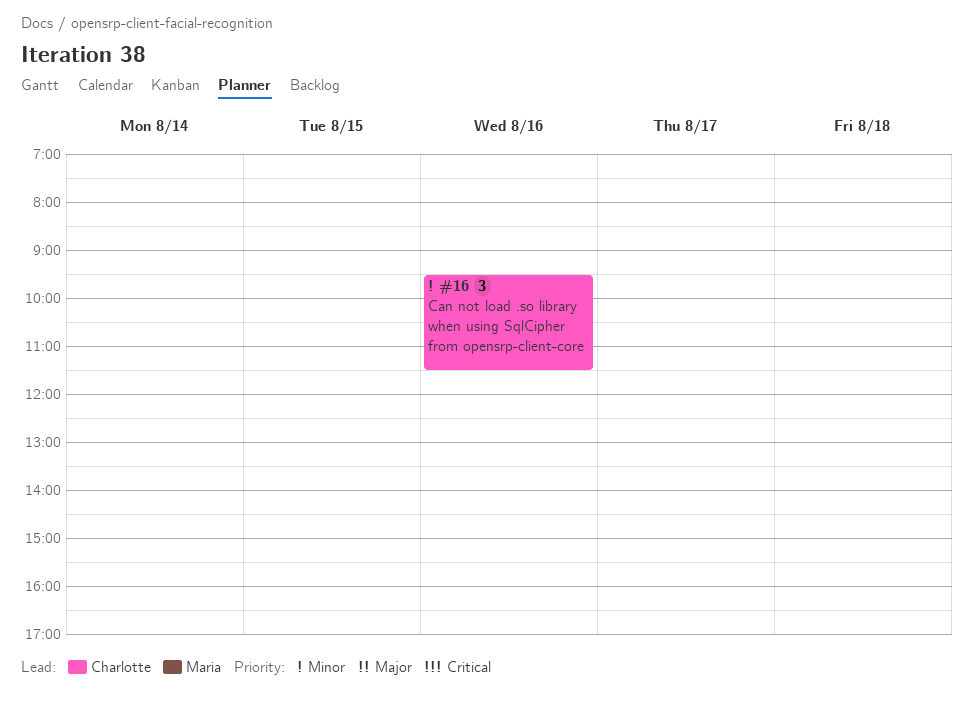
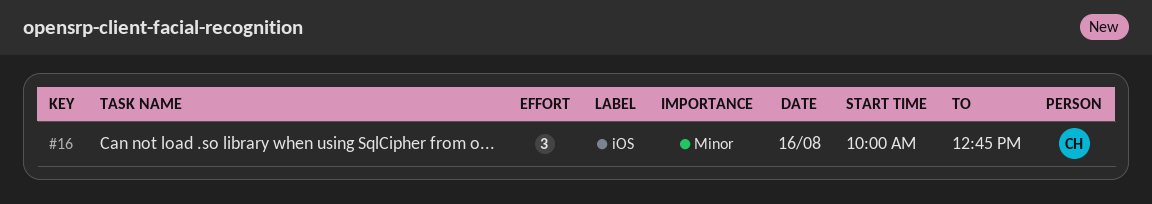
#16, begins: 09:30 -> 10:00
#16, ends: 11:30 -> 12:45

